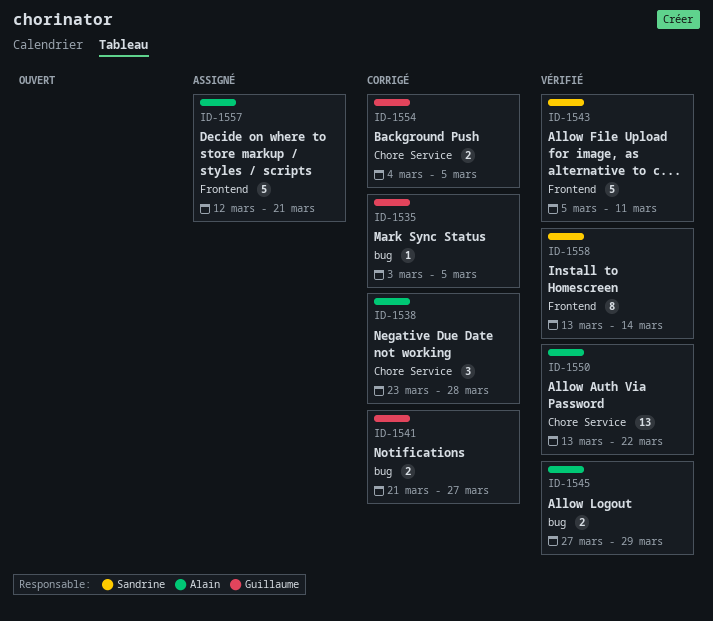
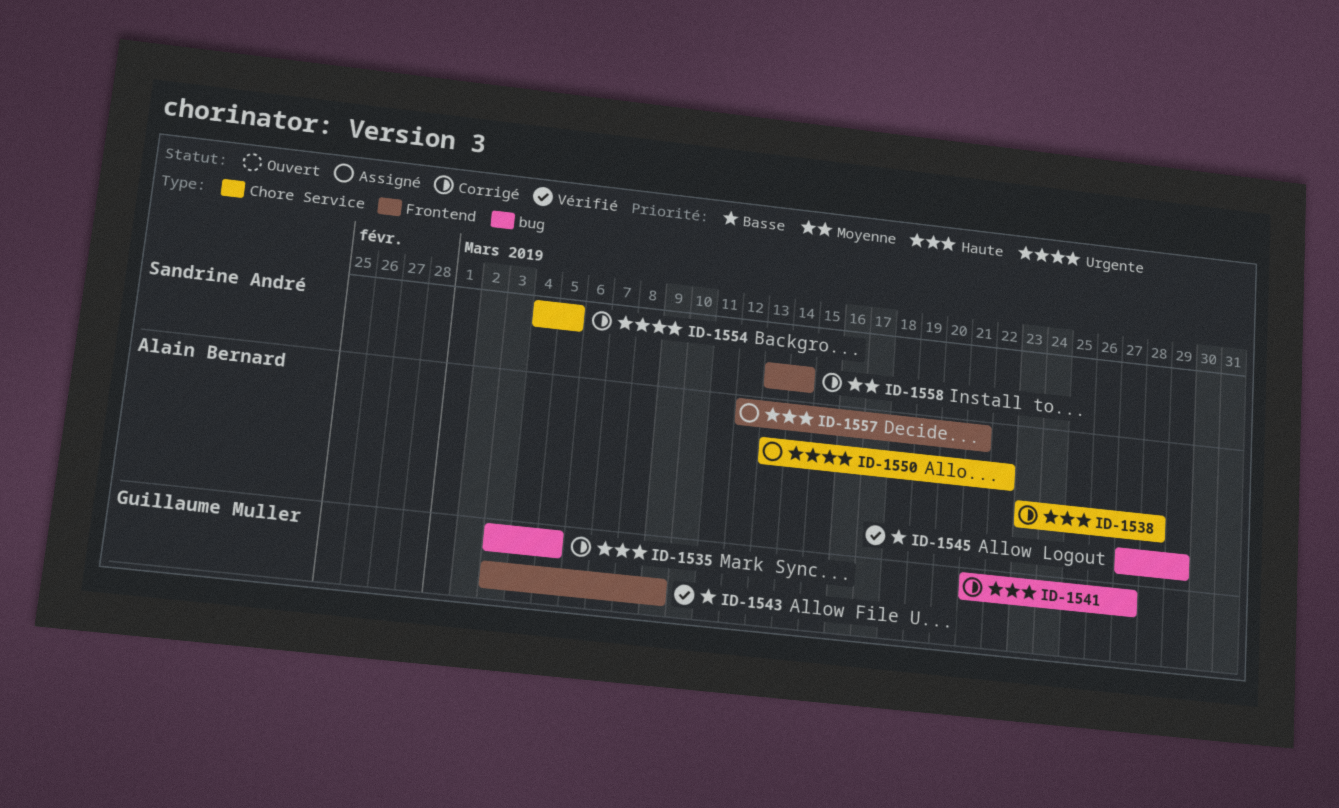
ID-1543, owner: Sandrine André -> Guillaume Muller
ID-1543, start: Mar 5 -> Mar 3
ID-1543, due: Mar 11 -> Mar 9
ID-1550, status: Vérifié -> Assigné
ID-1554, owner: Guillaume Muller -> Sandrine André
ID-1558, status: Vérifié -> Corrigé

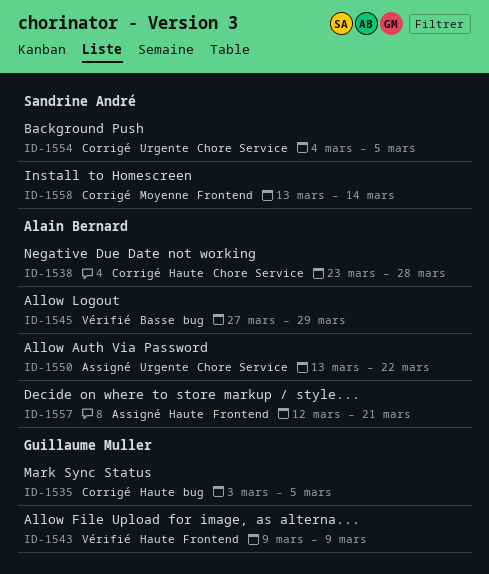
ID-1541: present -> none
ID-1543, priority: Basse -> Haute
ID-1543, start: Mar 3 -> Mar 9

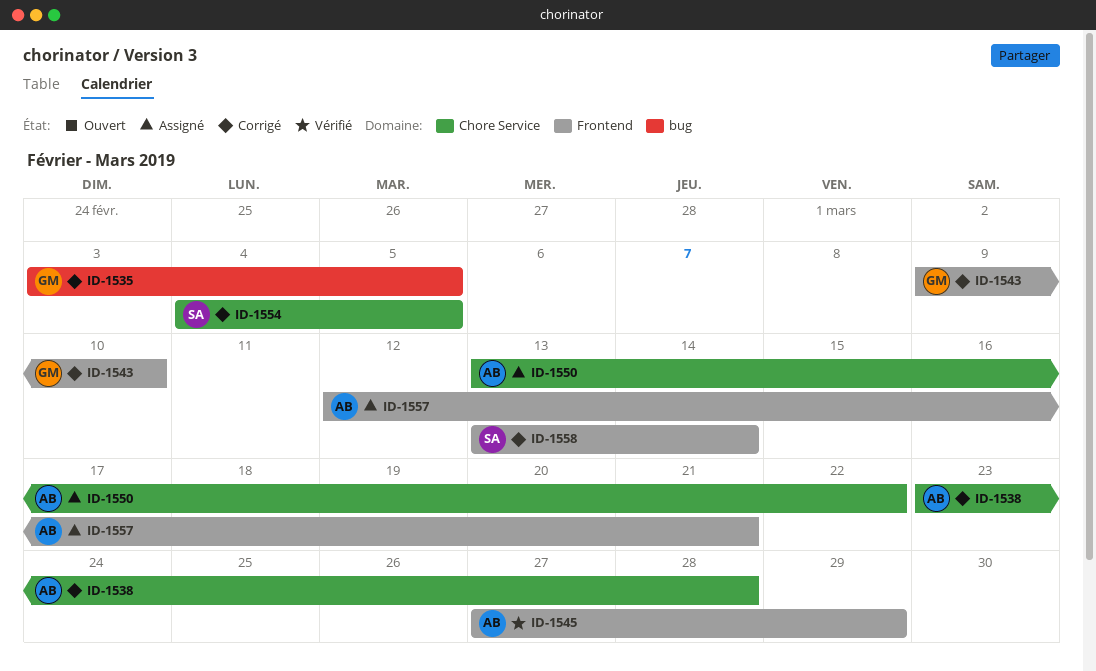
ID-1543, status: Vérifié -> Corrigé
ID-1543, due: Mar 9 -> Mar 10
ID-1545, label: bug -> Frontend

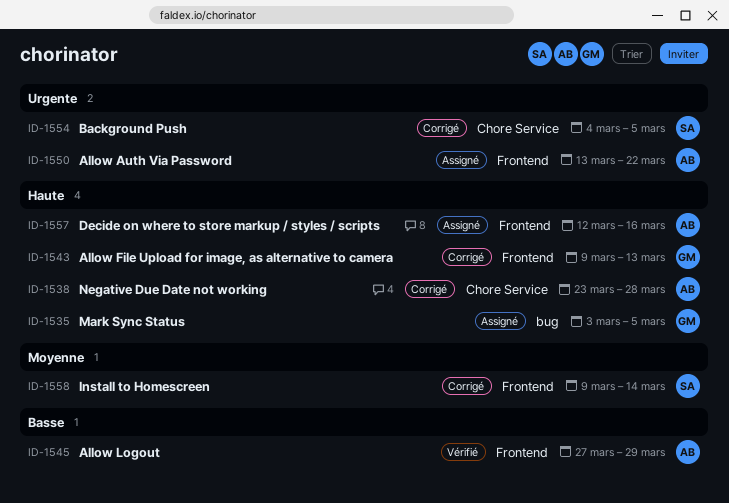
ID-1535, status: Corrigé -> Assigné
ID-1543, due: Mar 10 -> Mar 13
ID-1550, label: Chore Service -> Frontend
ID-1557, due: Mar 21 -> Mar 16
ID-1558, start: Mar 13 -> Mar 9

